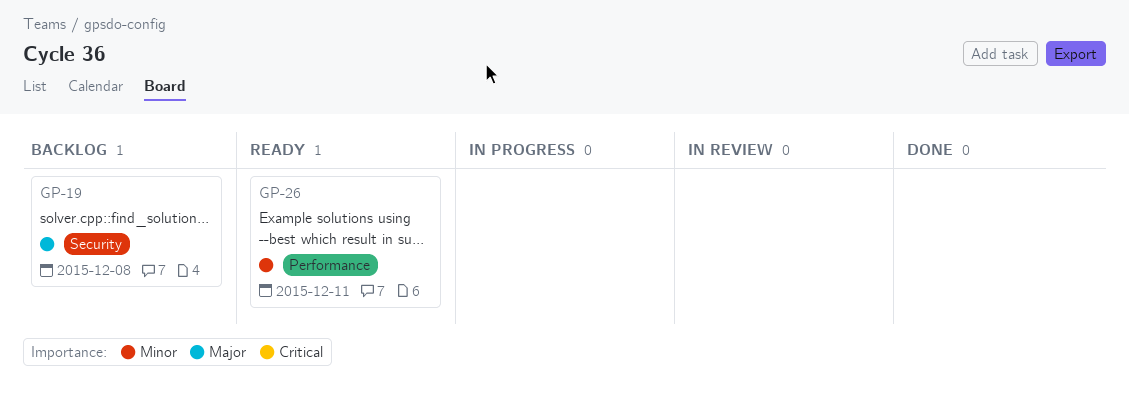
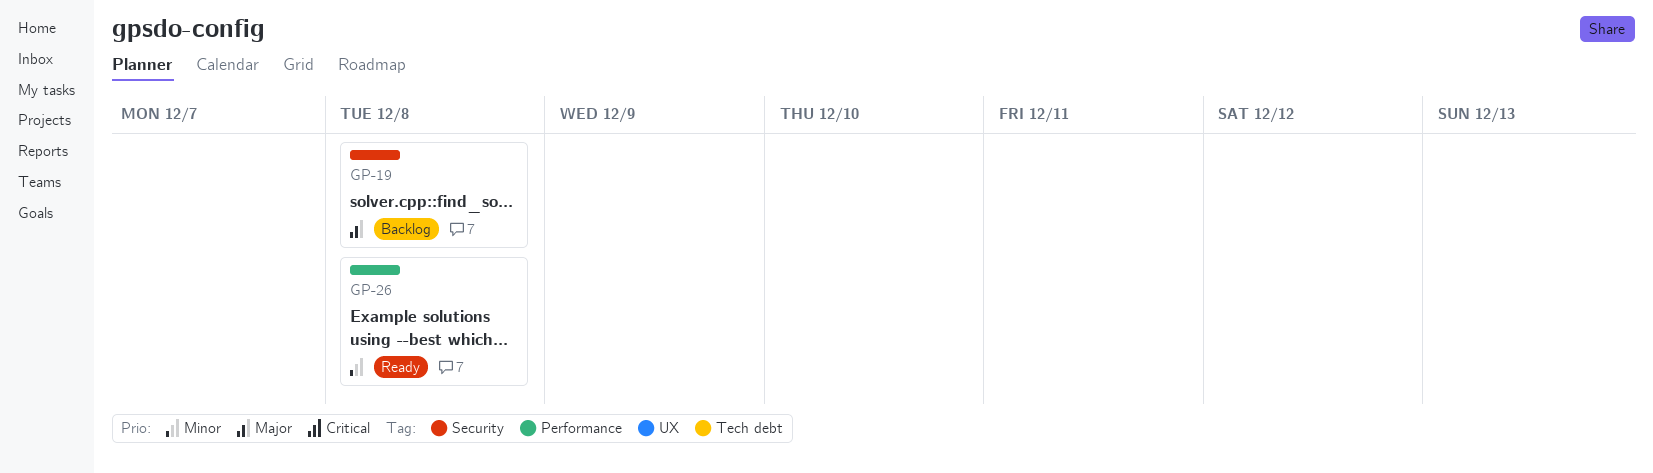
GP-26, due: Dec 11 -> Dec 8

